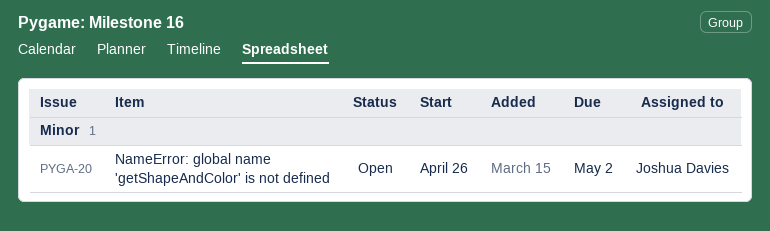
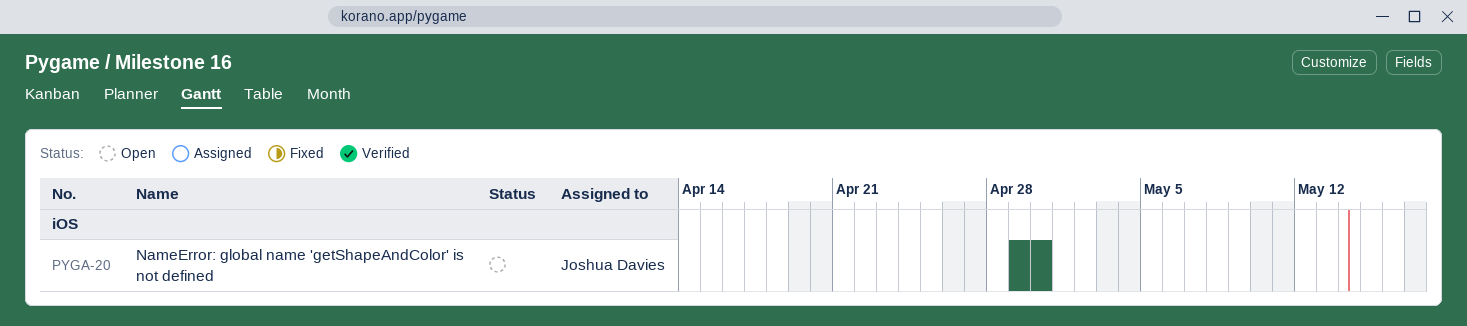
PYGA-20, start: Apr 26 -> Apr 29
PYGA-20, due: May 2 -> Apr 30

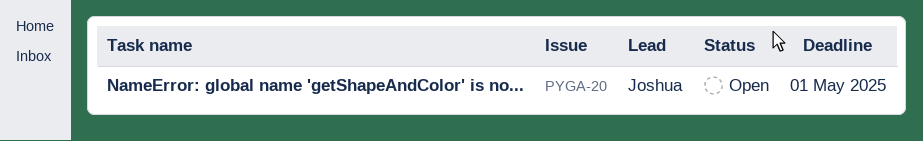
PYGA-20, due: Apr 30 -> May 1

